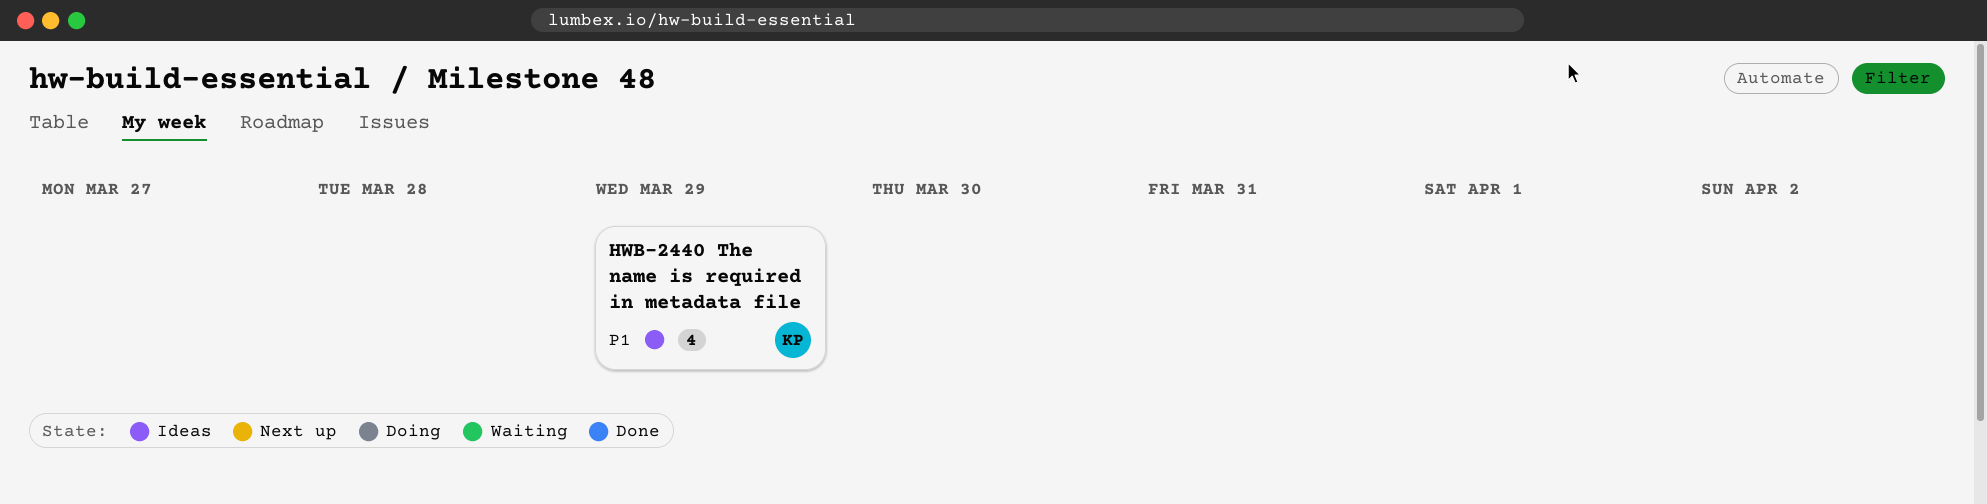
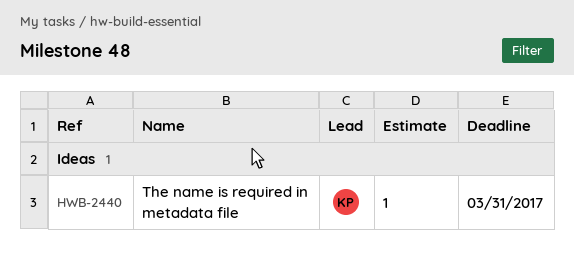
HWB-2440, estimate: 4 -> 1
HWB-2440, due: Mar 29 -> Mar 31

